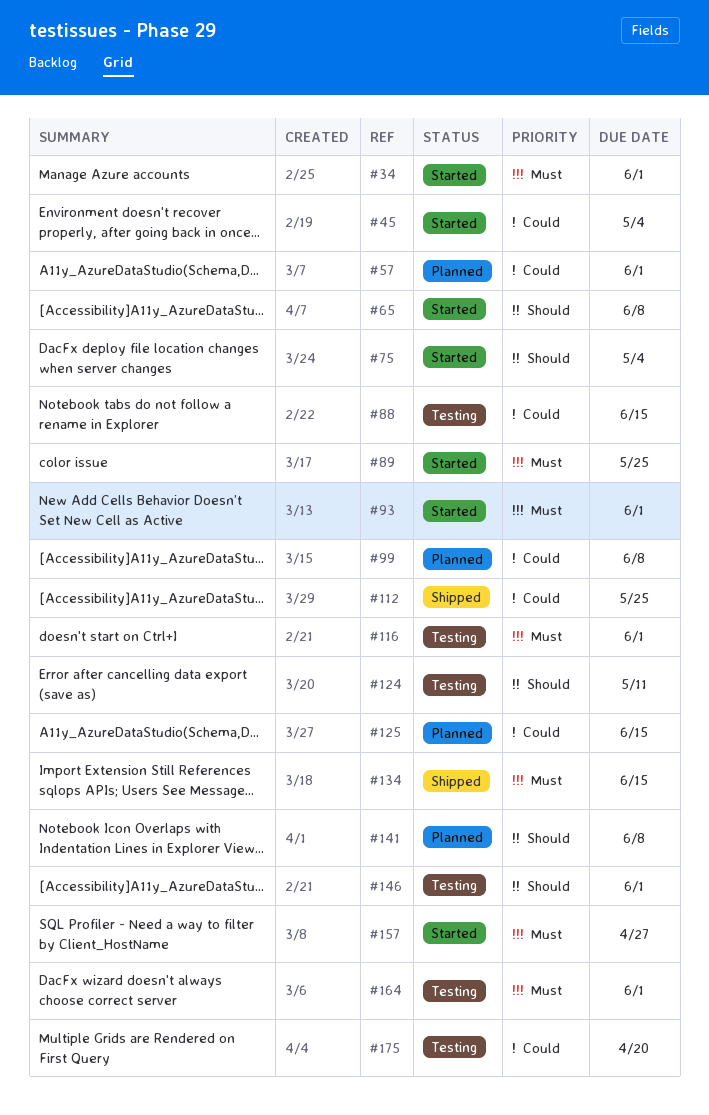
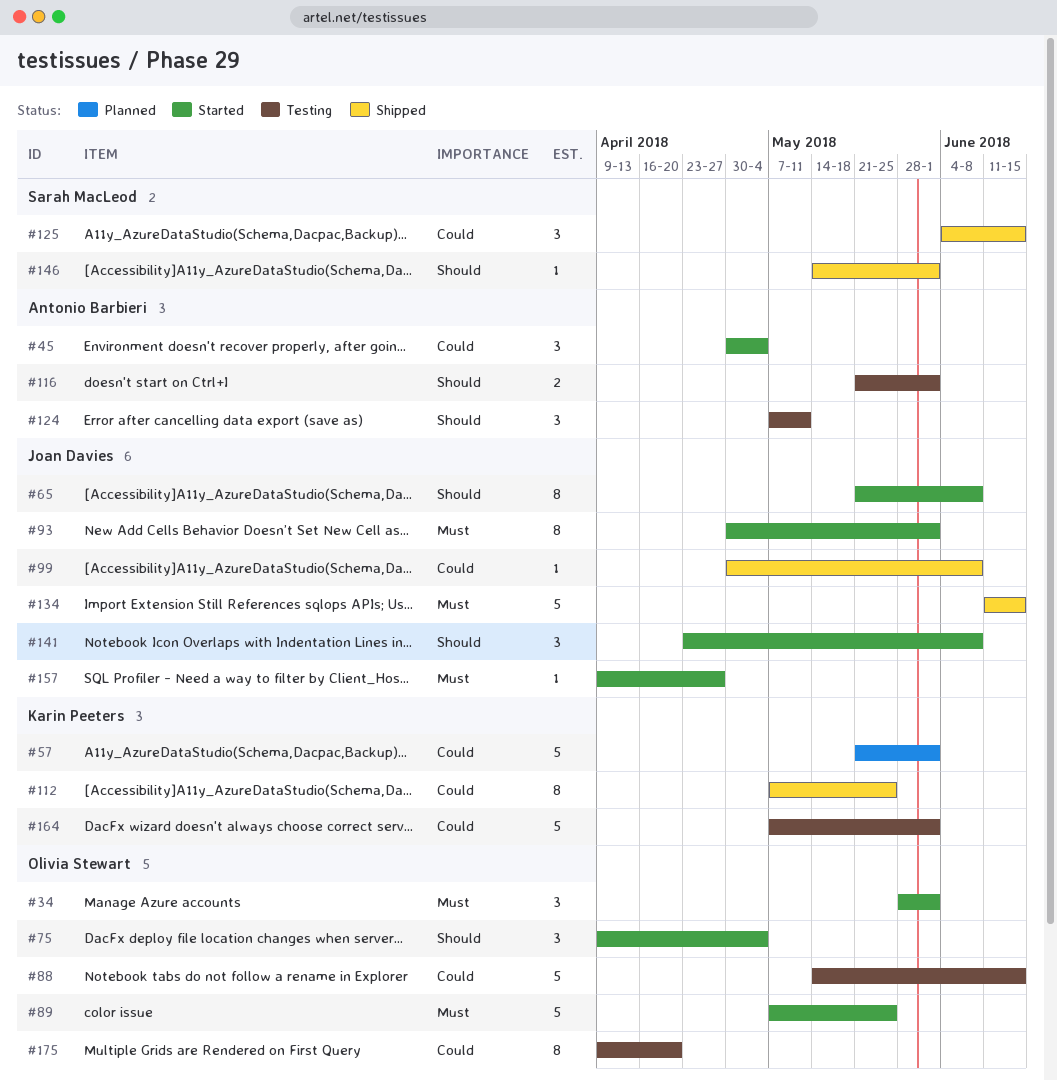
#99, status: Planned -> Shipped
#116, priority: Must -> Should
#125, status: Planned -> Shipped
#141, status: Planned -> Started
#146, status: Testing -> Shipped
#164, priority: Must -> Could

